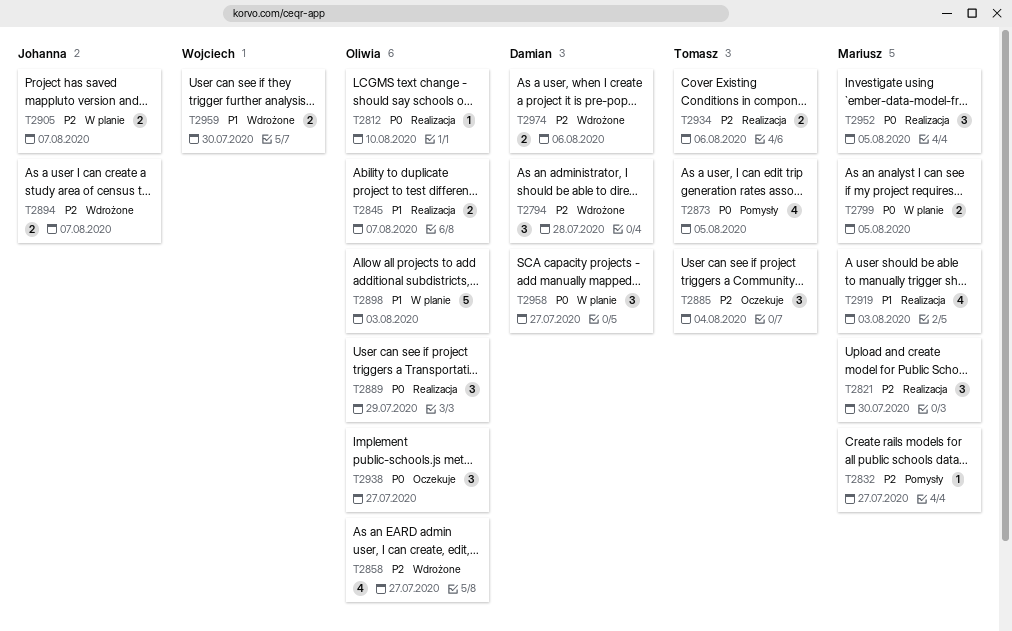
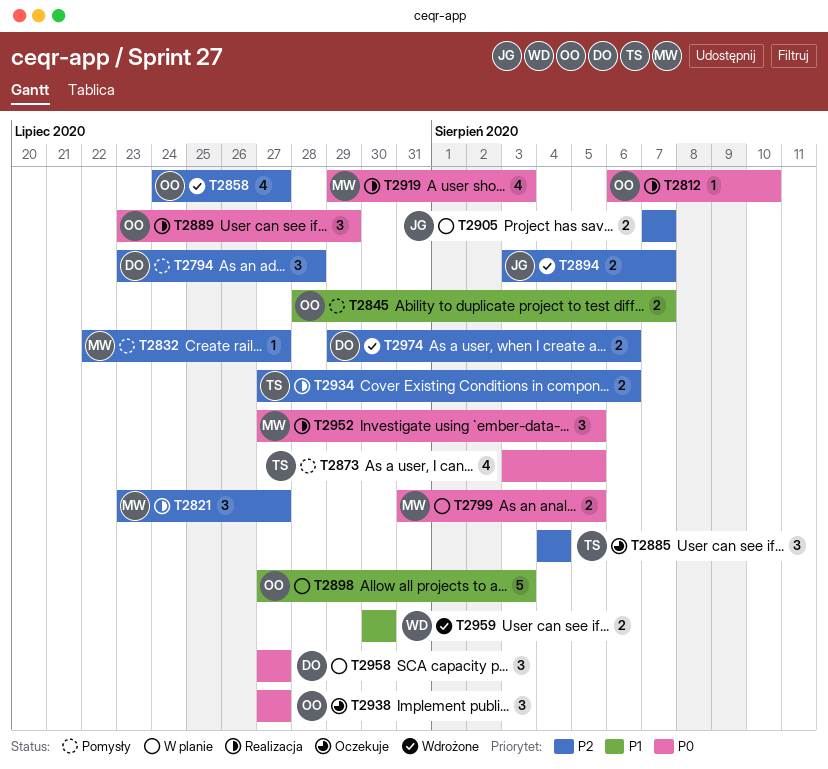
T2794, status: Wdrożone -> Pomysły
T2821, due: Jul 30 -> Jul 27
T2845, status: Realizacja -> Pomysły
T2919, priority: P1 -> P0

